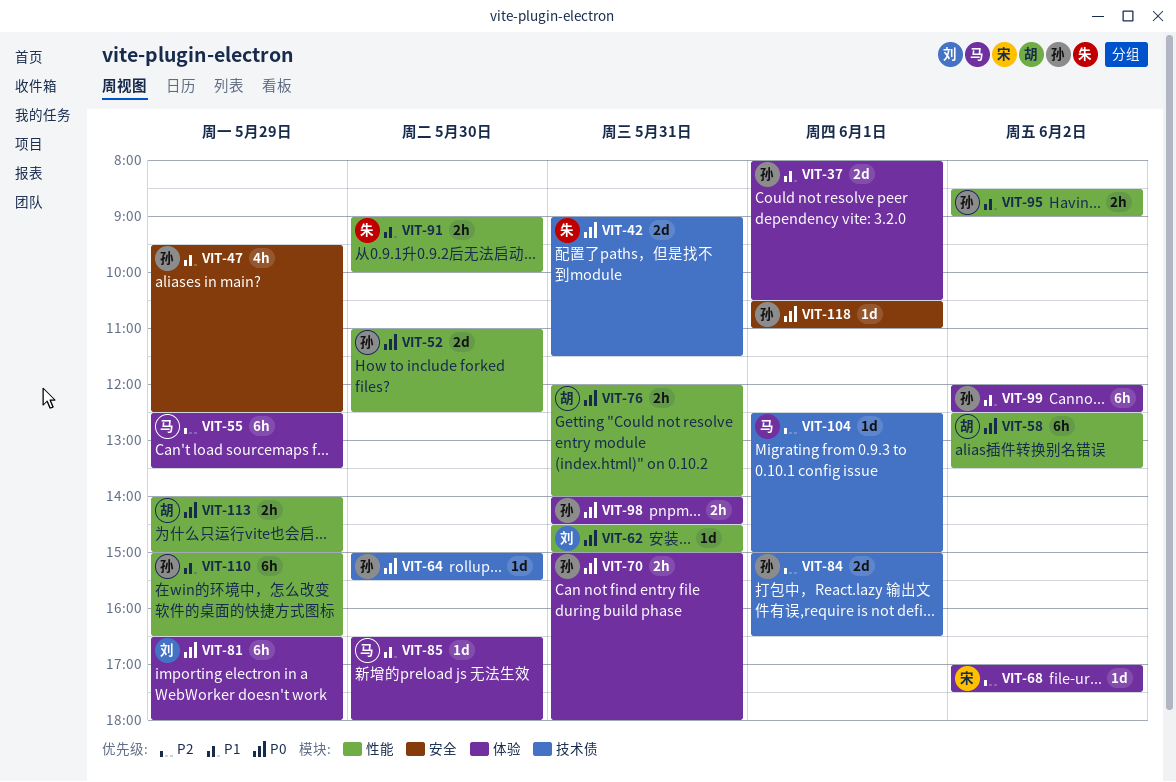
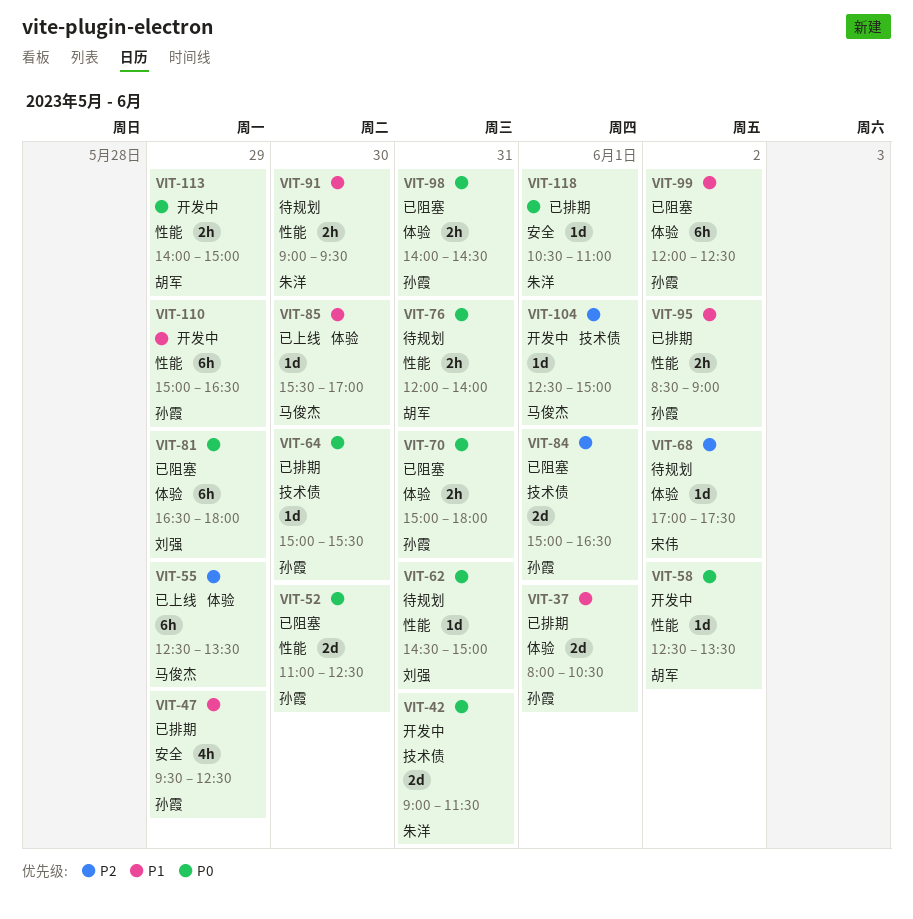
VIT-58, estimate: 6h -> 1d
VIT-85, begins: 16:30 -> 15:30
VIT-85, ends: 18:00 -> 17:00
VIT-91, ends: 10:00 -> 09:30
VIT-118, owner: 孙霞 -> 朱洋

